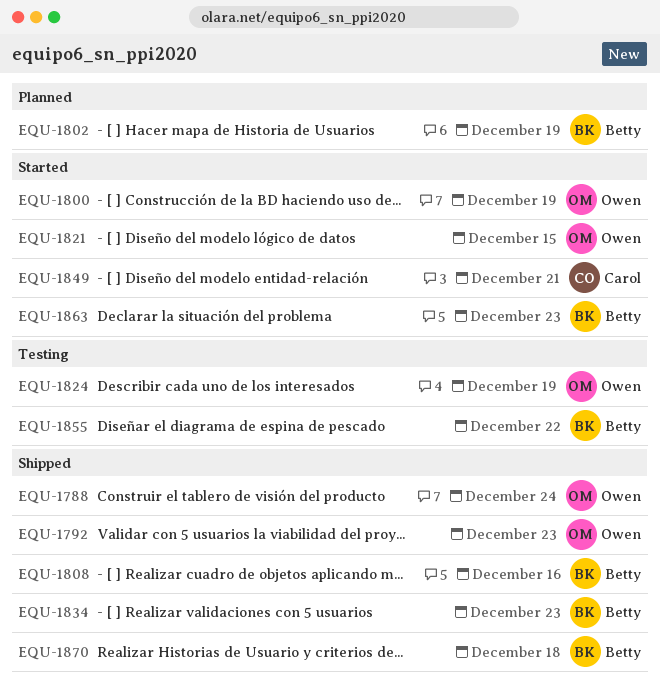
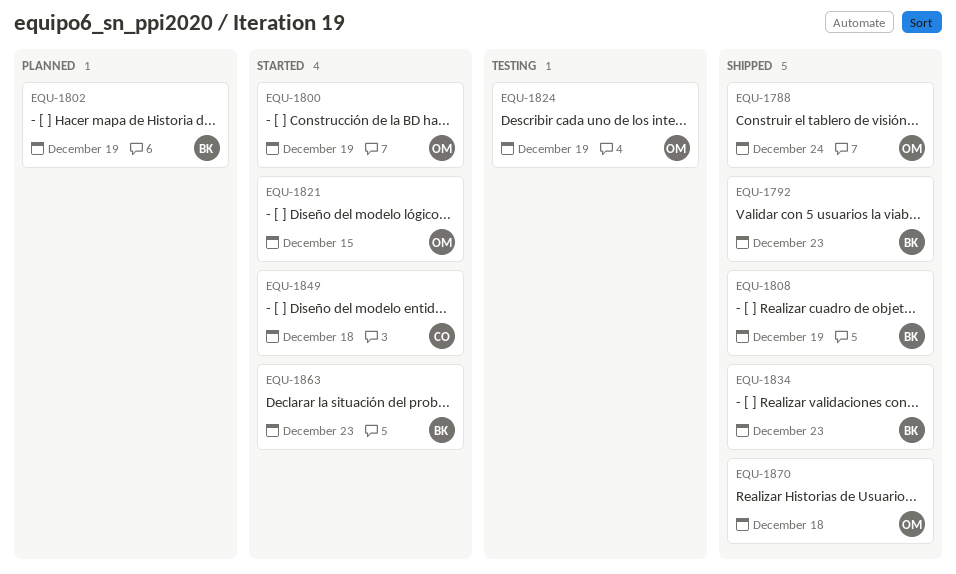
EQU-1792, owner: Owen -> Betty
EQU-1808, due: Dec 16 -> Dec 19
EQU-1849, due: Dec 21 -> Dec 18
EQU-1855: present -> none
EQU-1870, owner: Betty -> Owen

